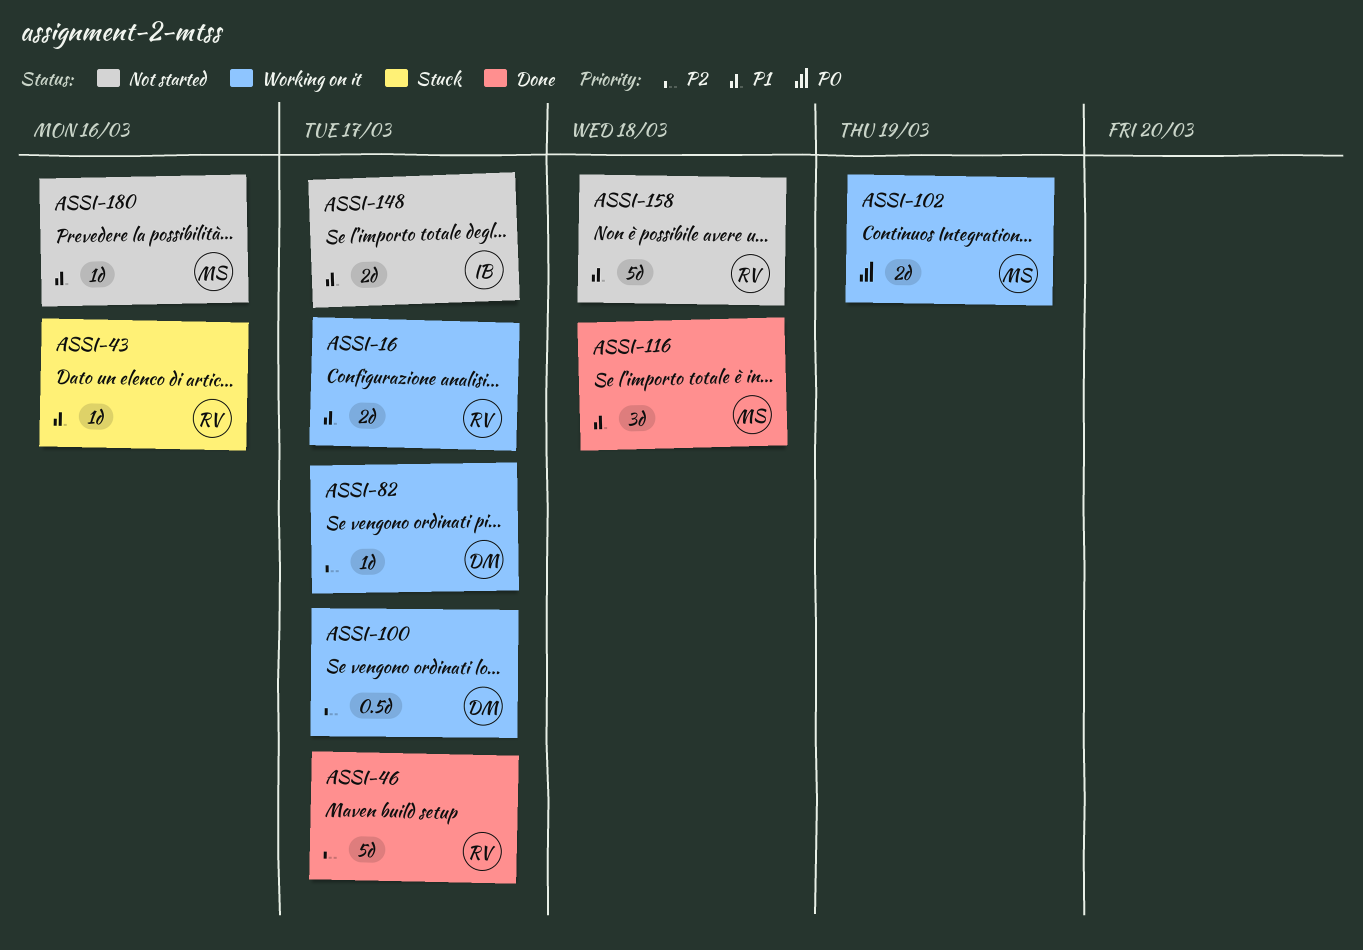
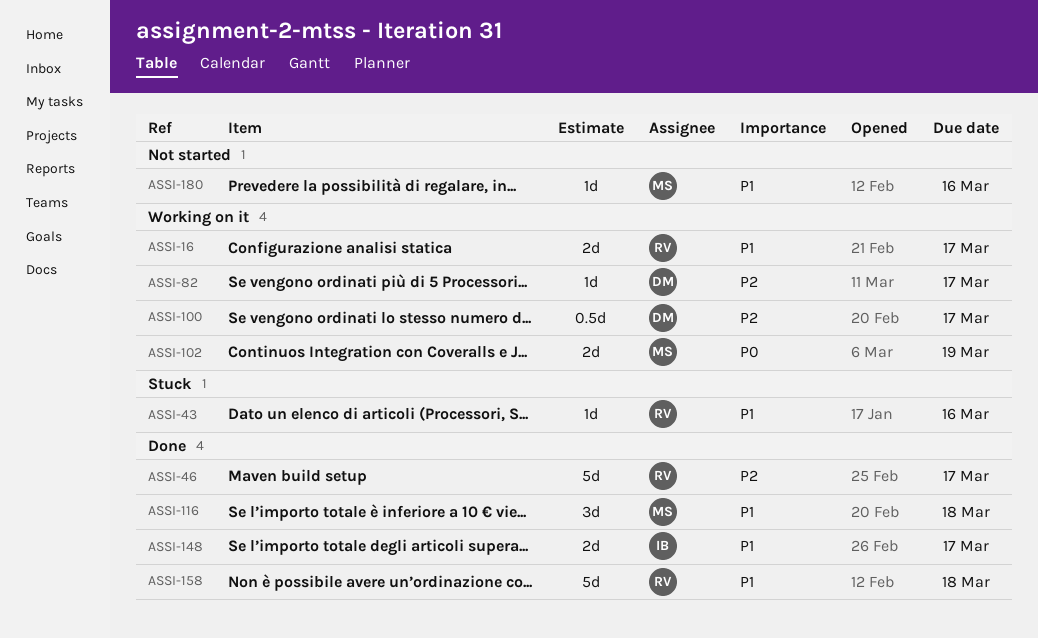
ASSI-148, status: Not started -> Done
ASSI-158, status: Not started -> Done

